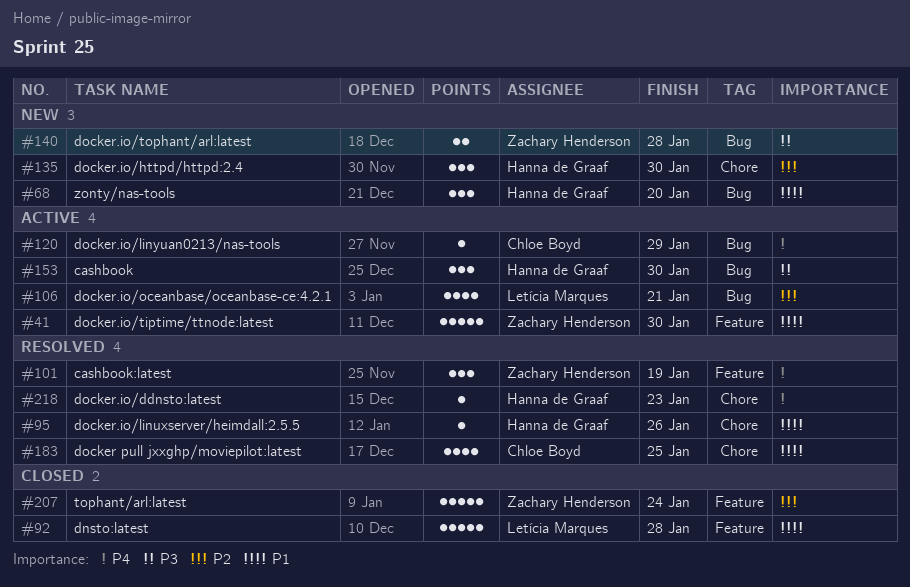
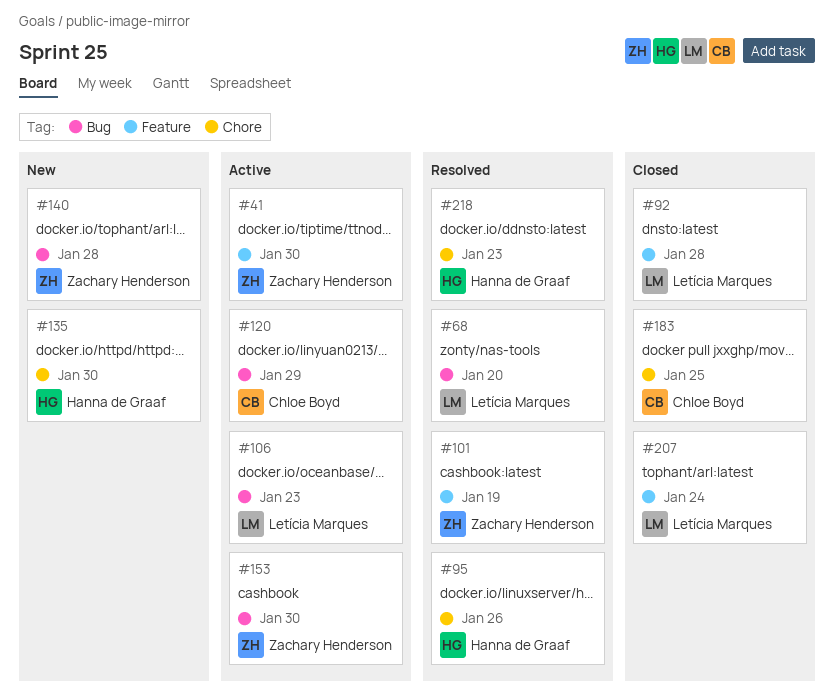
#68, status: New -> Resolved
#68, owner: Hanna de Graaf -> Letícia Marques
#106, due: Jan 21 -> Jan 23
#153, owner: Hanna de Graaf -> Zachary Henderson
#183, status: Resolved -> Closed
#207, owner: Zachary Henderson -> Letícia Marques

